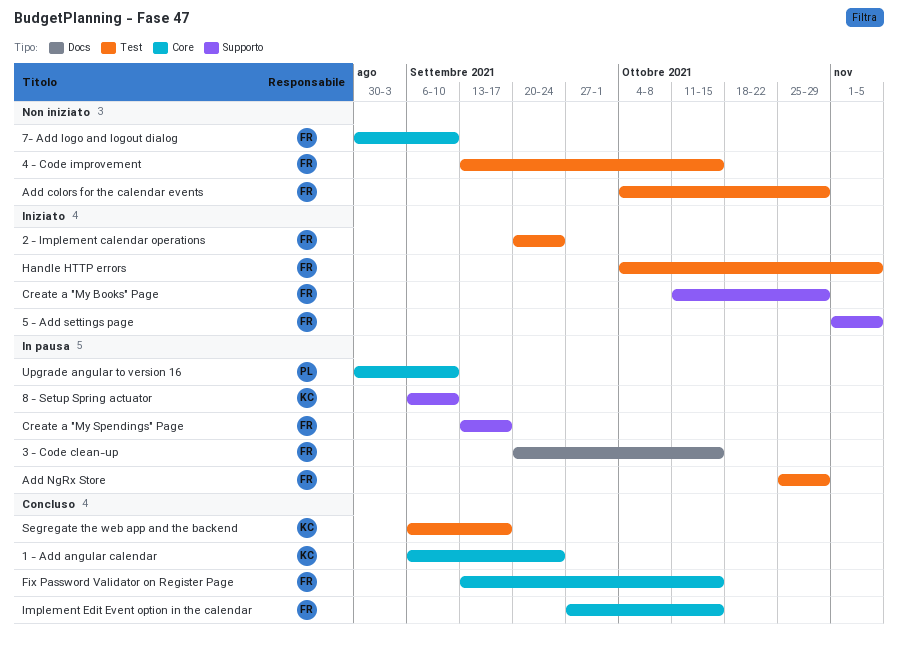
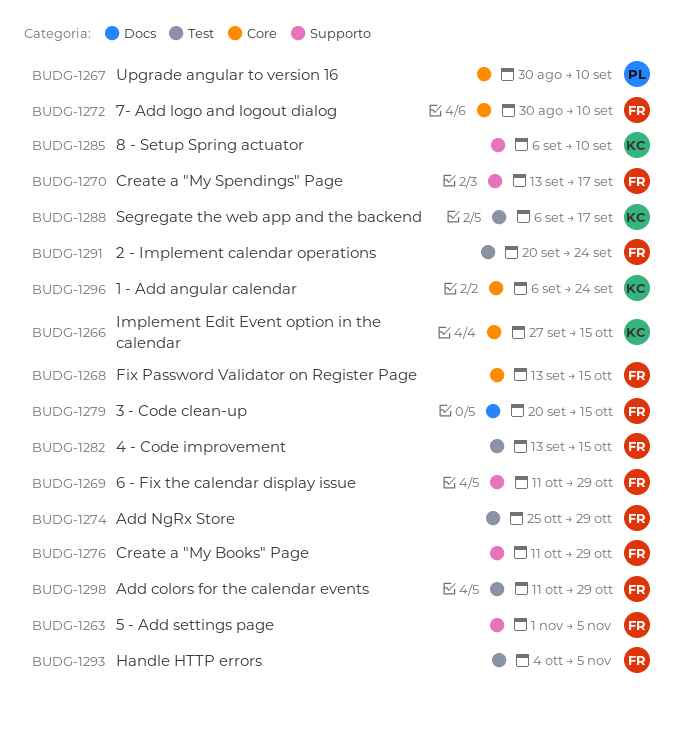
6 - Fix the calendar display issue: none -> present
Add colors for the calendar events, start: Oct 4 -> Oct 11
Implement Edit Event option in the calendar, owner: FR -> KC

